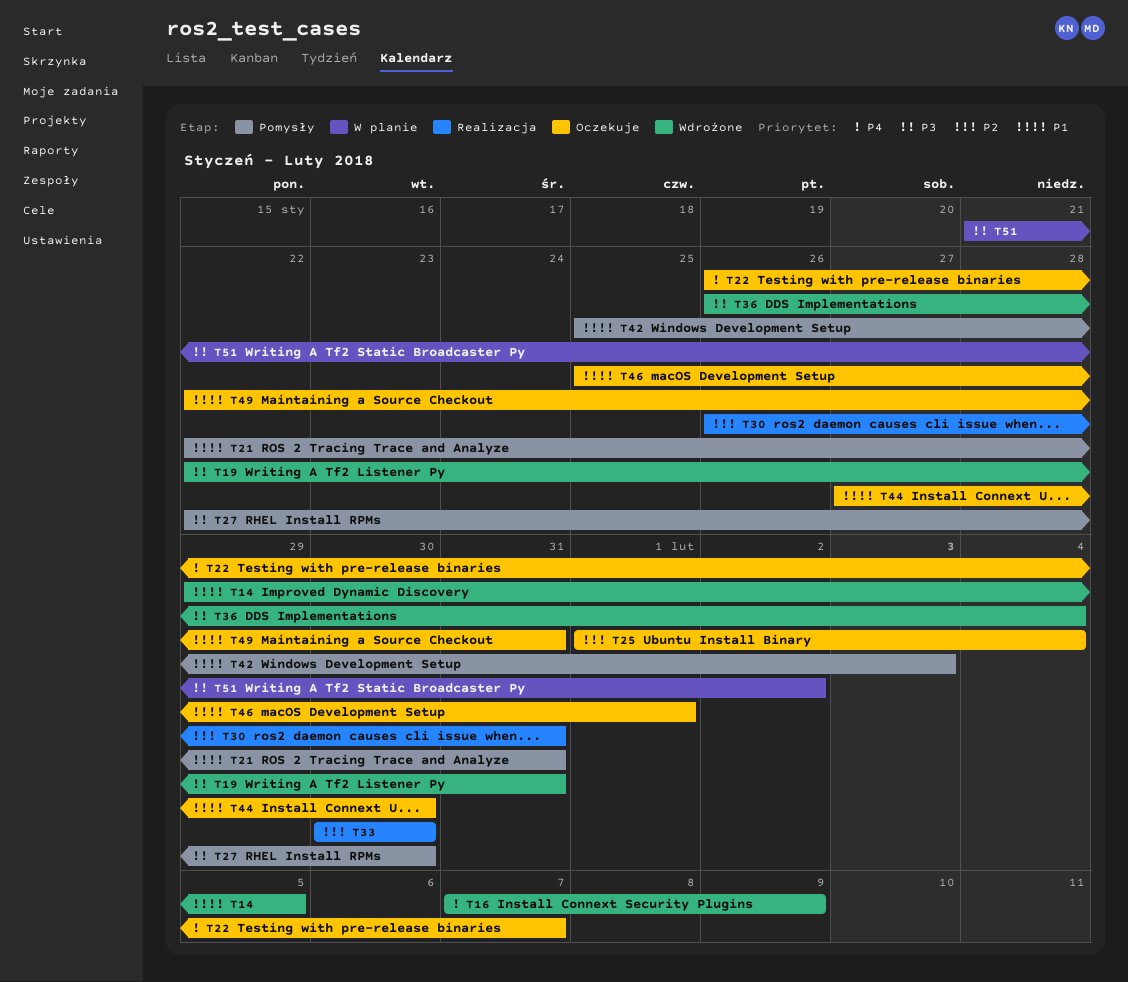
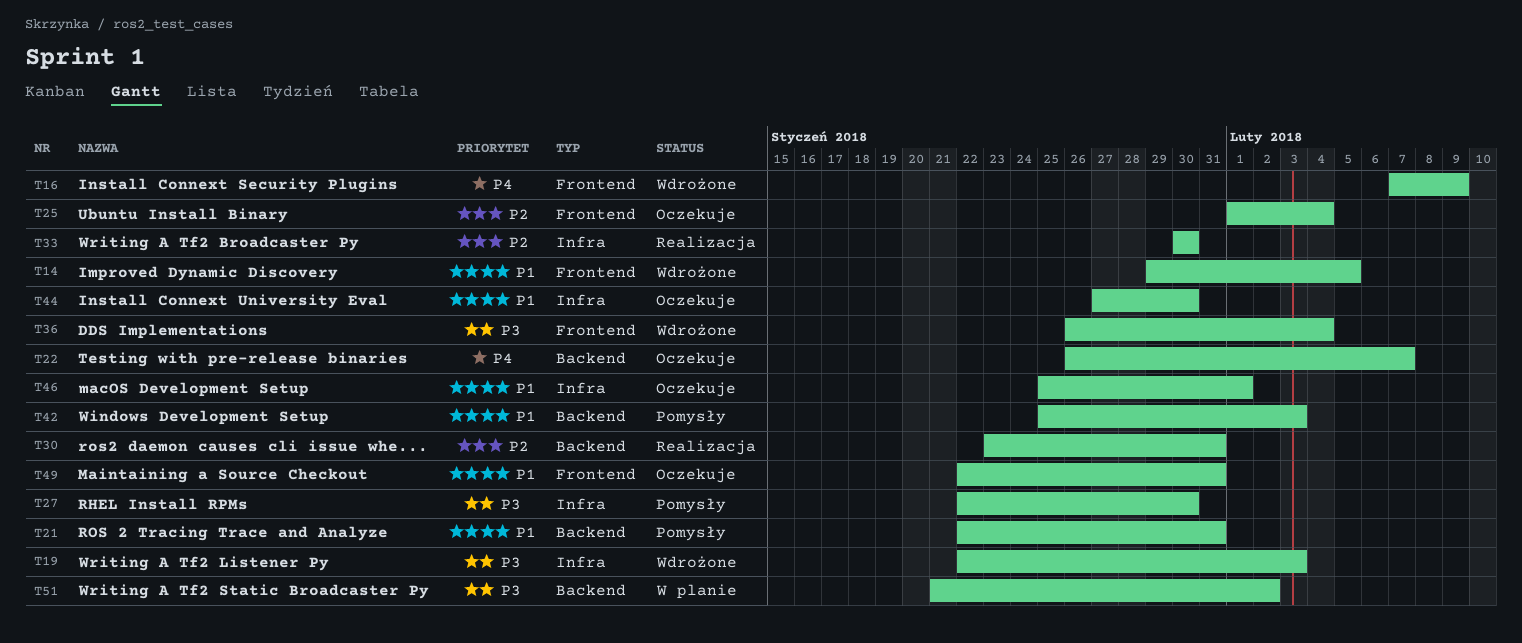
T19, due: Jan 31 -> Feb 3
T30, start: Jan 26 -> Jan 23

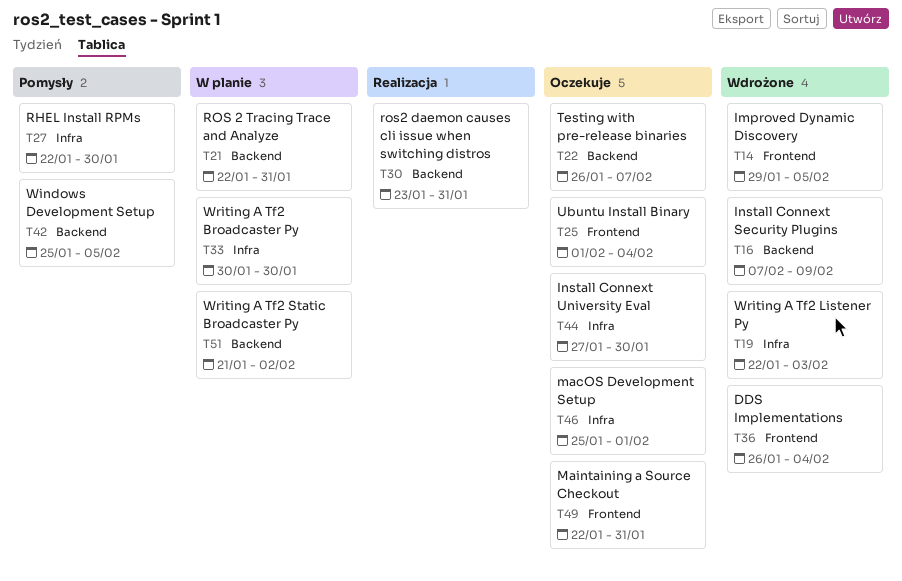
T16, label: Frontend -> Backend
T21, status: Pomysły -> W planie
T33, status: Realizacja -> W planie
T42, due: Feb 3 -> Feb 5

